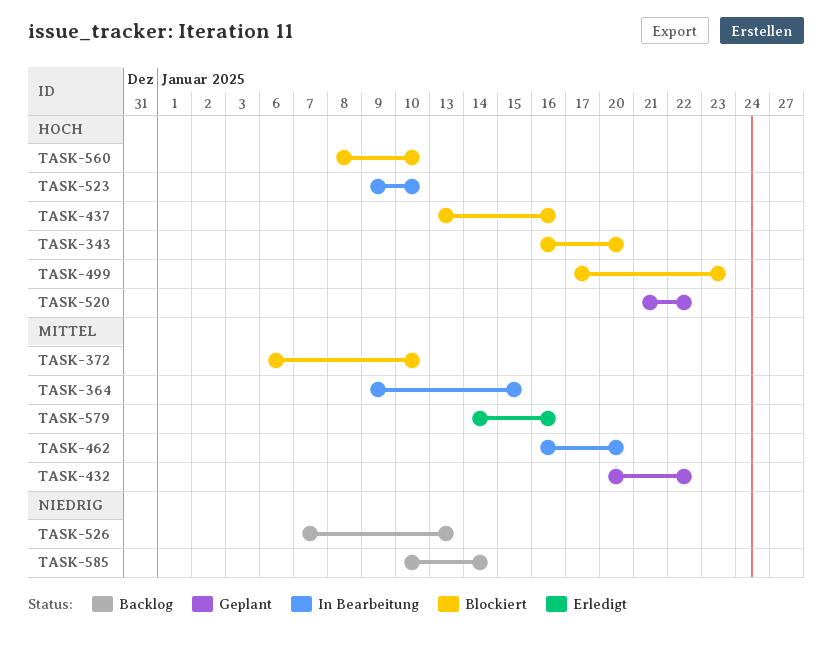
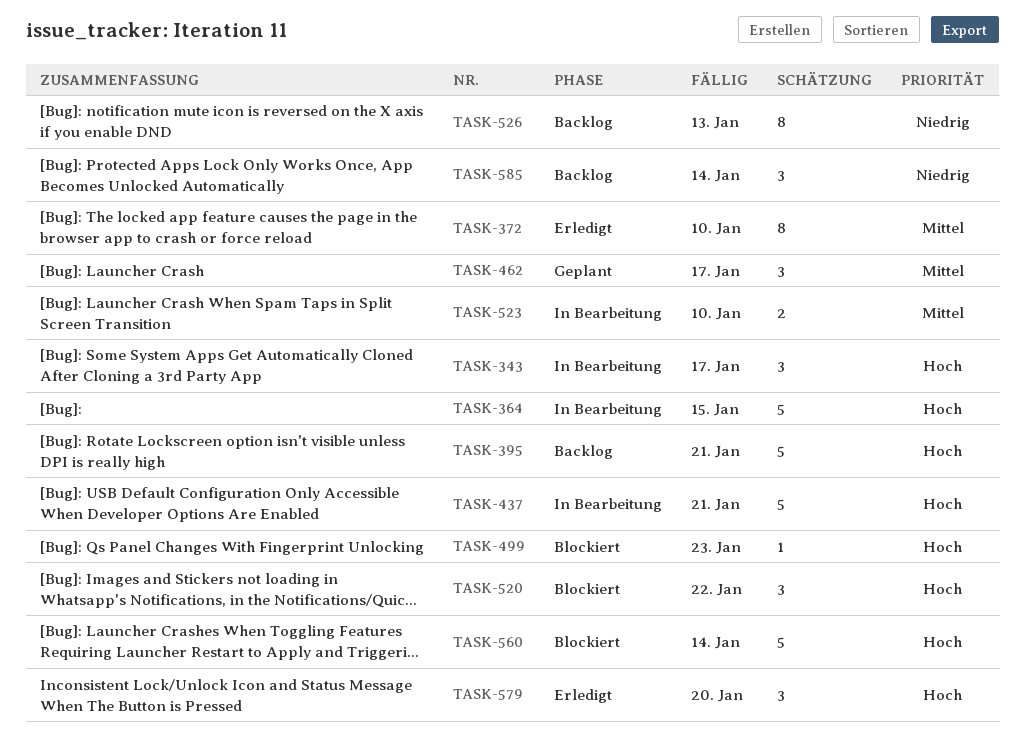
TASK-343, status: Blockiert -> In Bearbeitung
TASK-343, due: Jan 20 -> Jan 17
TASK-364, priority: Mittel -> Hoch
TASK-372, status: Blockiert -> Erledigt
TASK-395: none -> present
TASK-432: present -> none
TASK-437, status: Blockiert -> In Bearbeitung
TASK-437, due: Jan 16 -> Jan 21
TASK-462, status: In Bearbeitung -> Geplant
TASK-462, due: Jan 20 -> Jan 17
TASK-520, status: Geplant -> Blockiert
TASK-523, priority: Hoch -> Mittel
TASK-560, due: Jan 10 -> Jan 14
TASK-579, priority: Mittel -> Hoch
TASK-579, due: Jan 16 -> Jan 20

